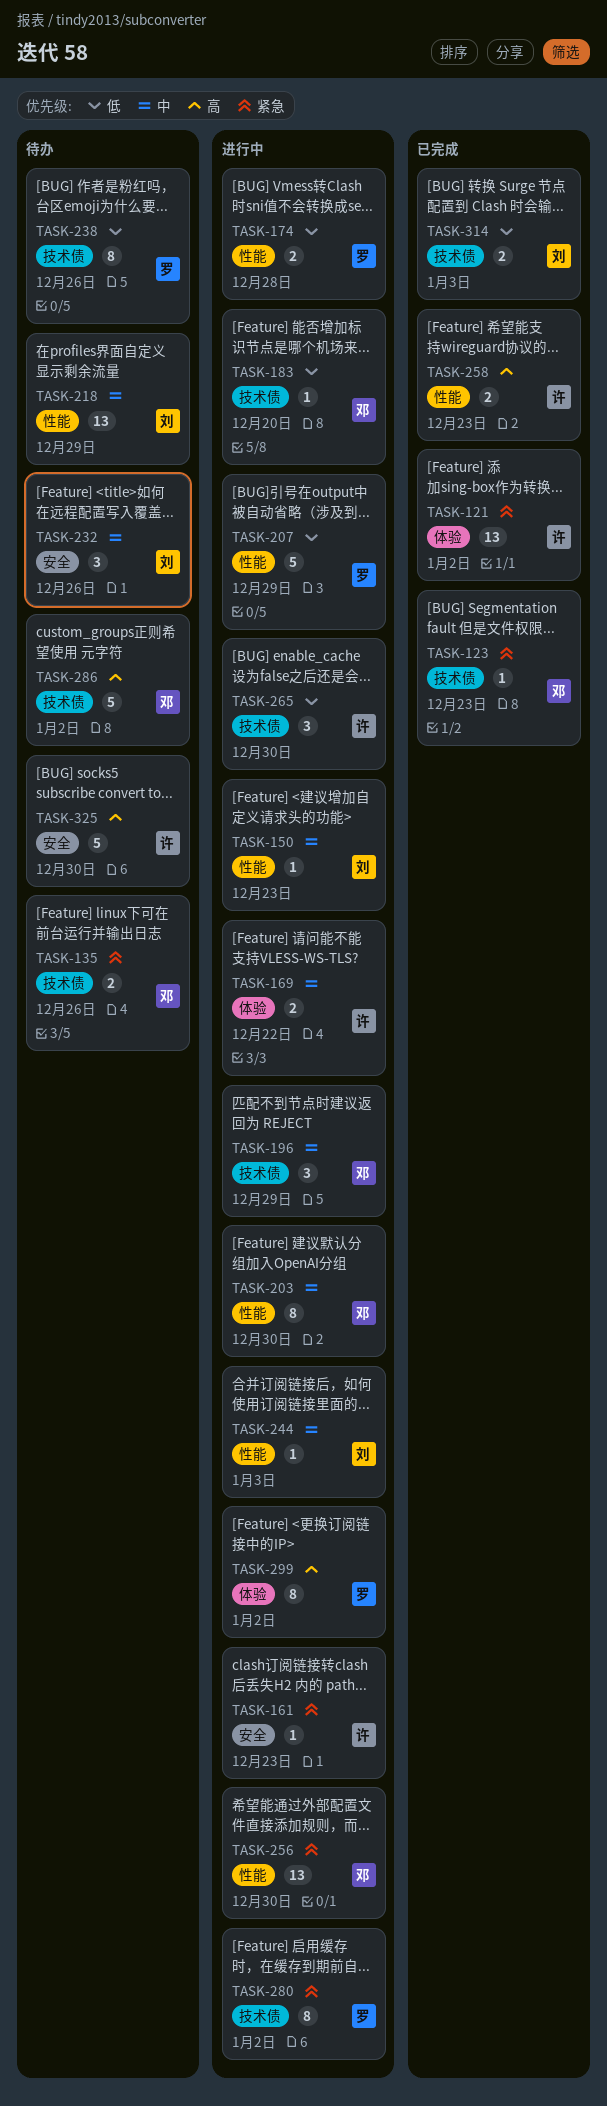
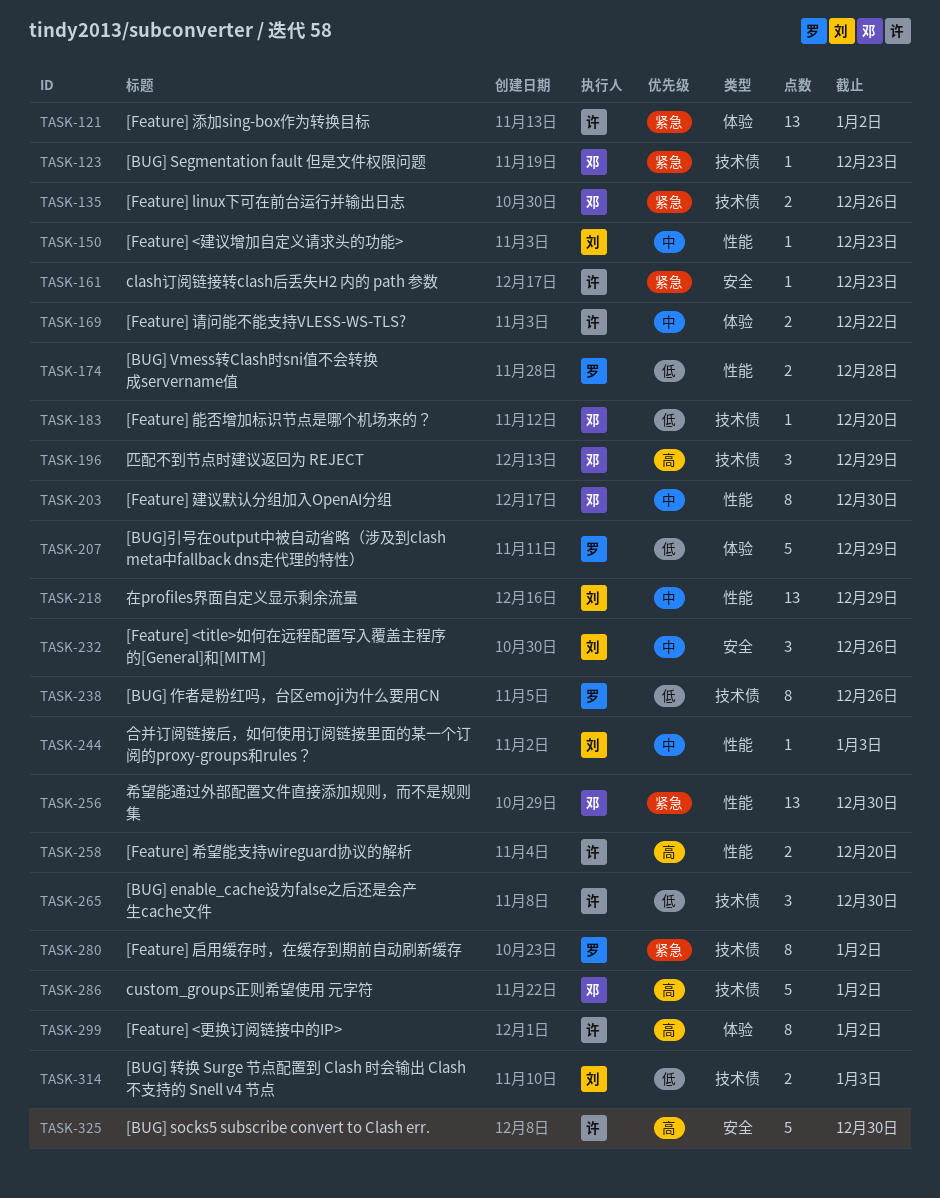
TASK-196, priority: 中 -> 高
TASK-207, label: 性能 -> 体验
TASK-258, due: Dec 23 -> Dec 20
TASK-299, owner: 罗 -> 许

